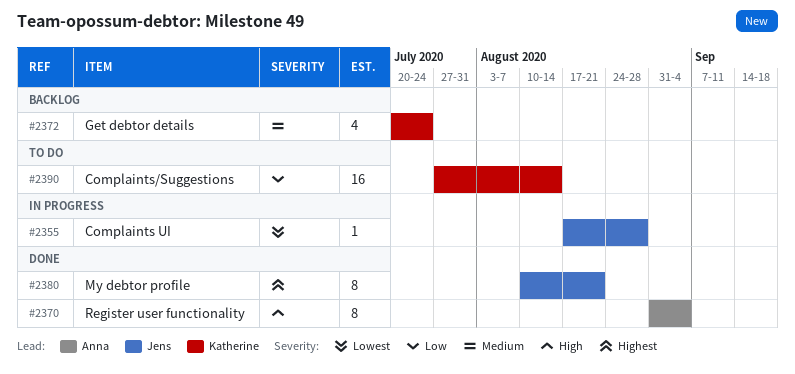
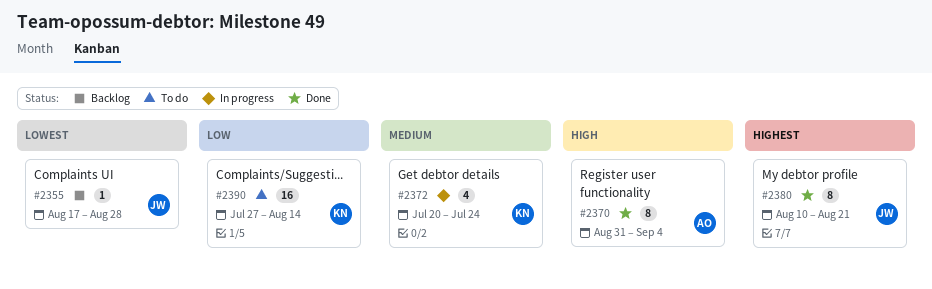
#2355, status: In progress -> Backlog
#2372, status: Backlog -> In progress

